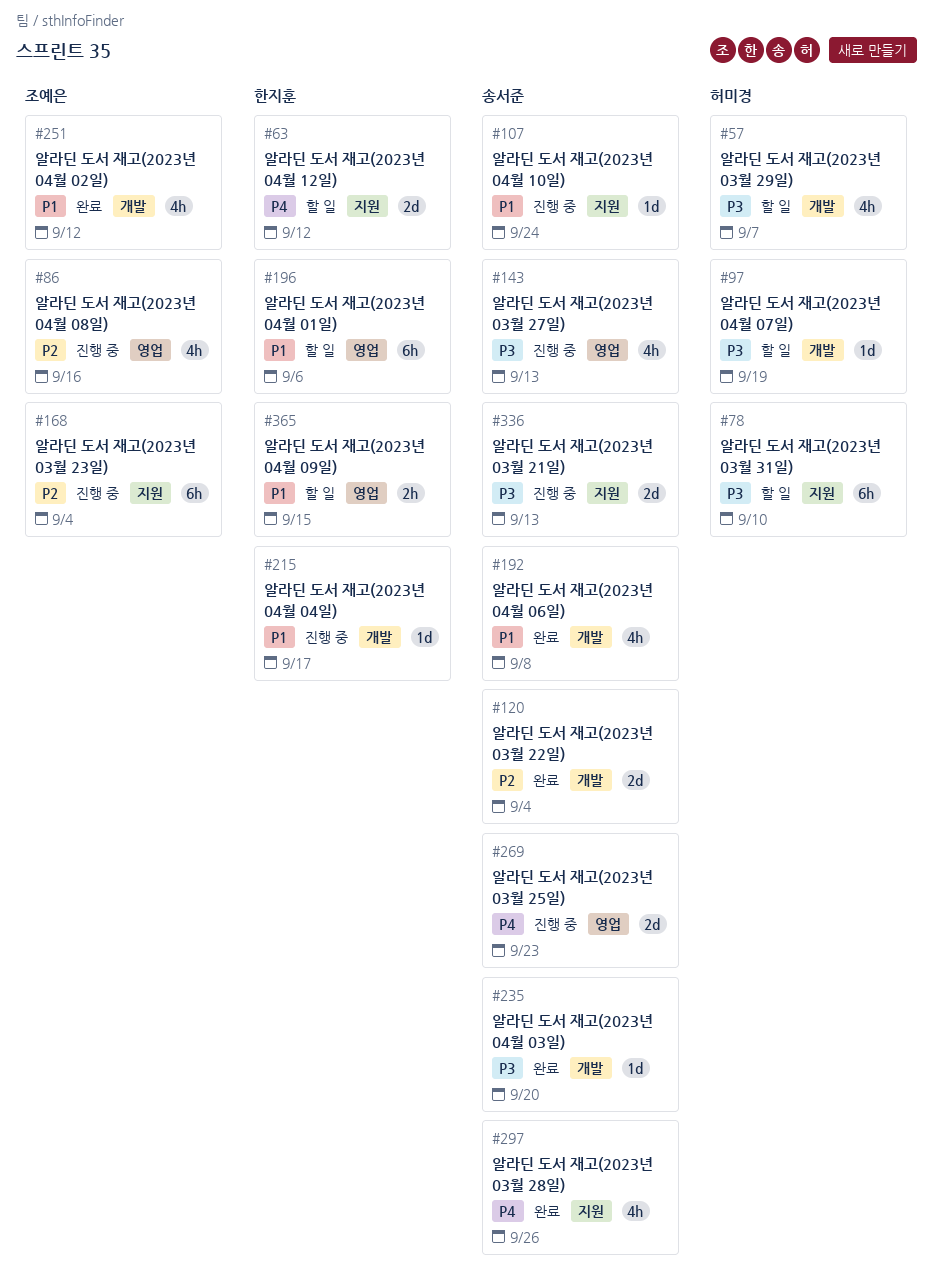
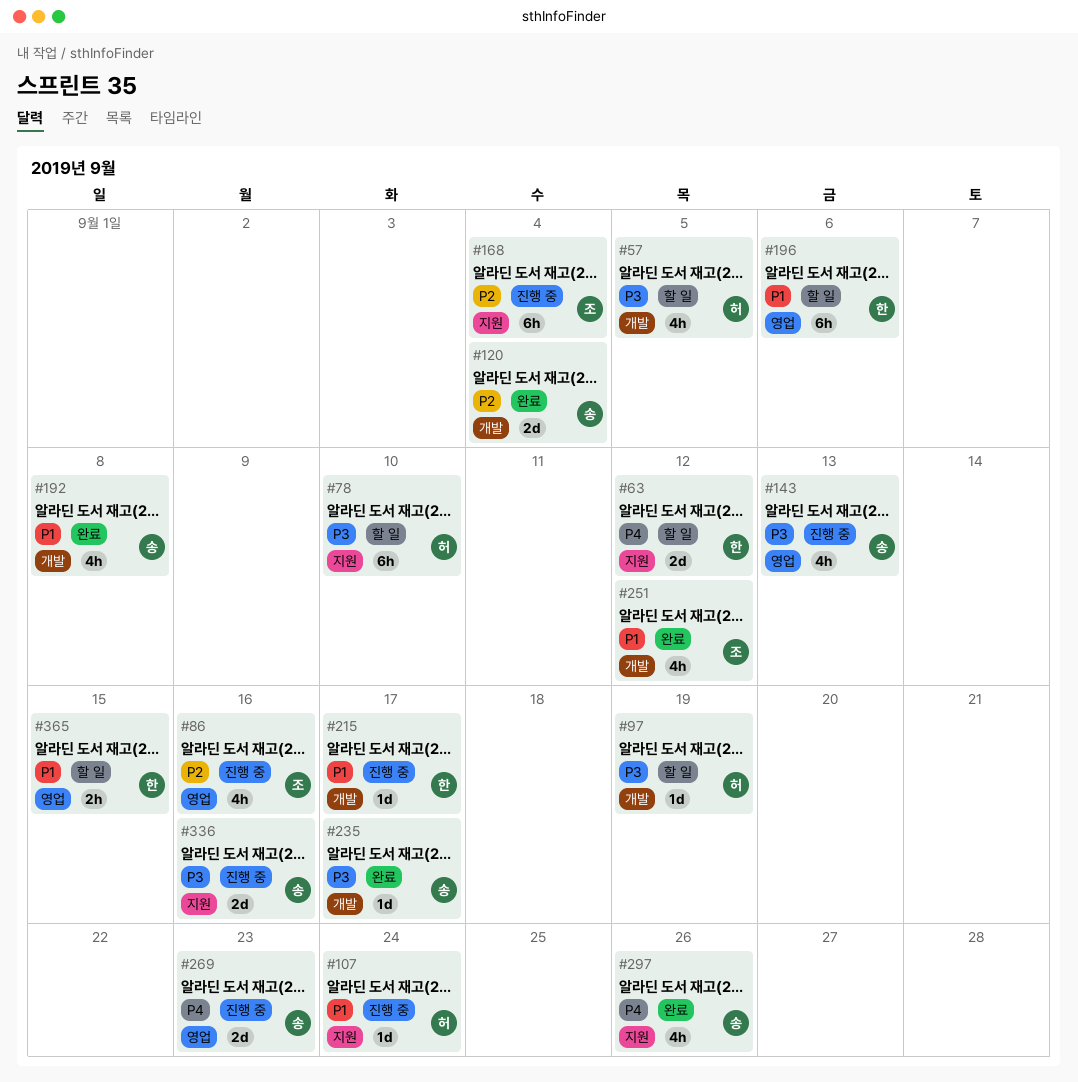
#57, due: Sep 7 -> Sep 5
#107, owner: 송서준 -> 허미경
#235, due: Sep 20 -> Sep 17
#336, due: Sep 13 -> Sep 16

